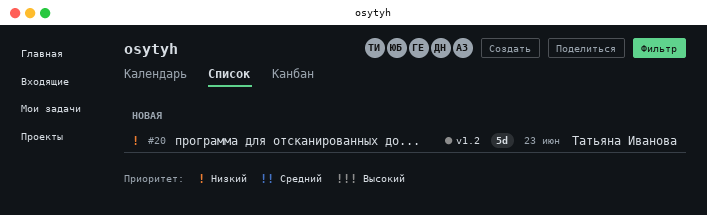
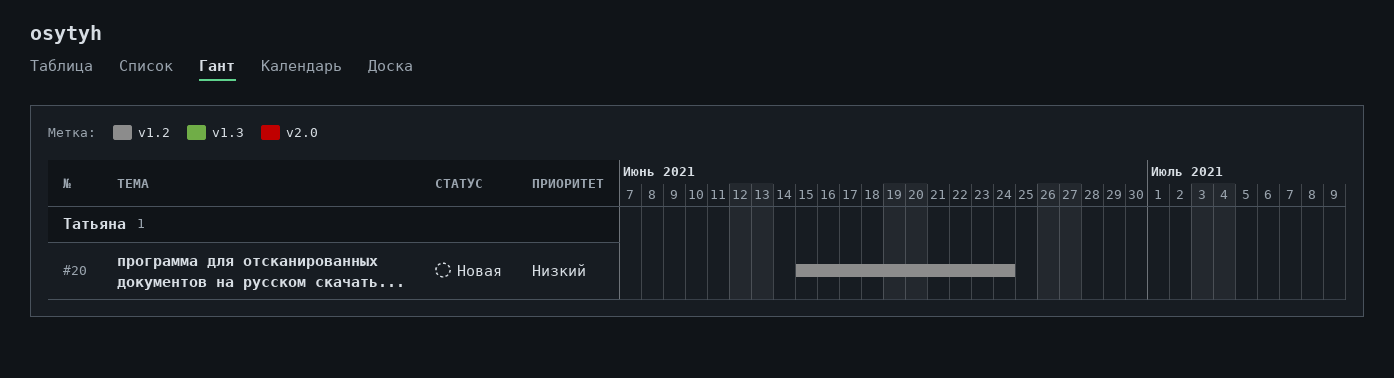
#20, due: Jun 23 -> Jun 24

